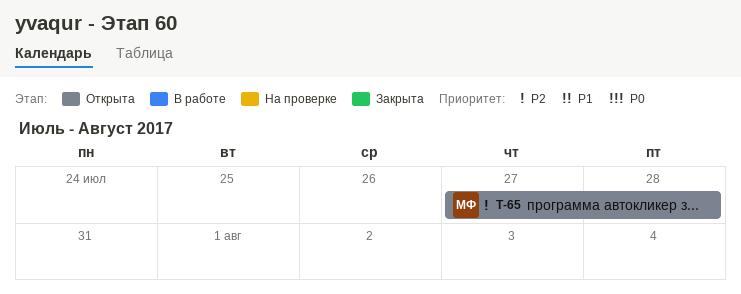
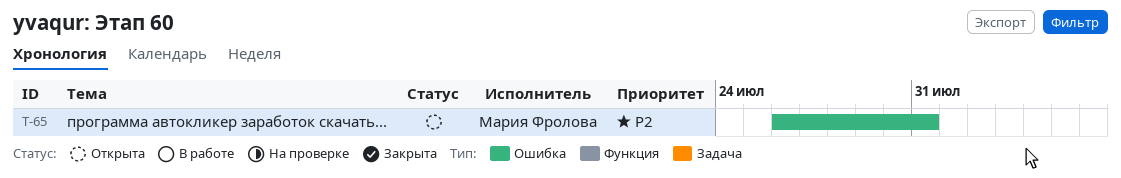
T-65, start: Jul 27 -> Jul 26
T-65, due: Jul 28 -> Jul 31

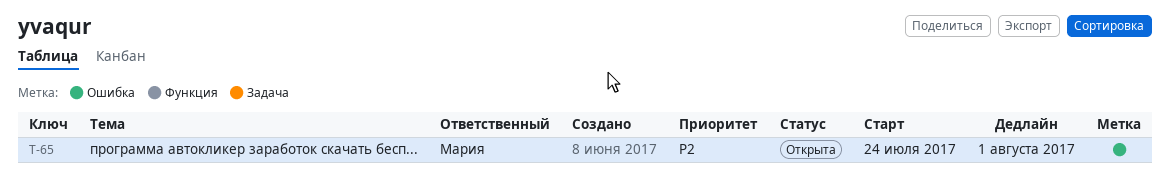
T-65, start: Jul 26 -> Jul 24
T-65, due: Jul 31 -> Aug 1

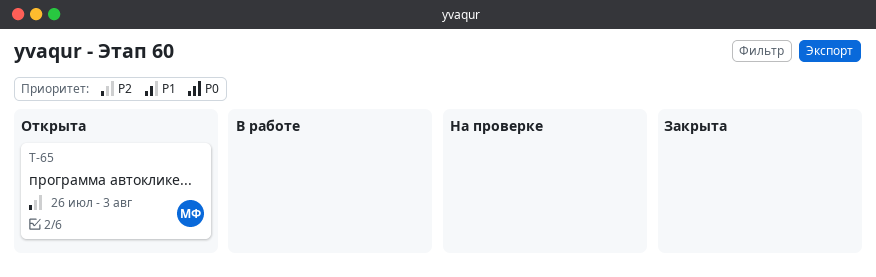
T-65, start: Jul 24 -> Jul 26
T-65, due: Aug 1 -> Aug 3

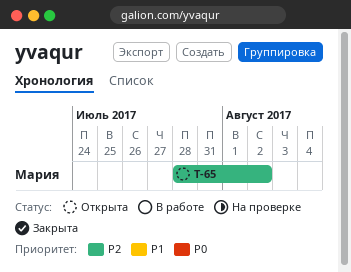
T-65, start: Jul 26 -> Jul 28
T-65, due: Aug 3 -> Aug 2

